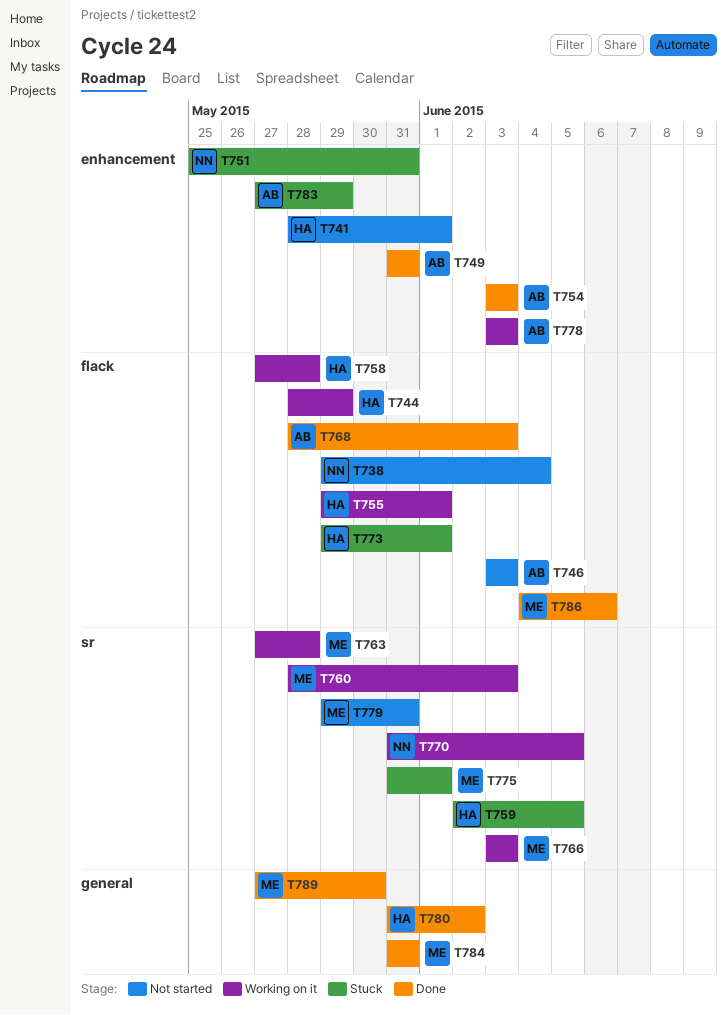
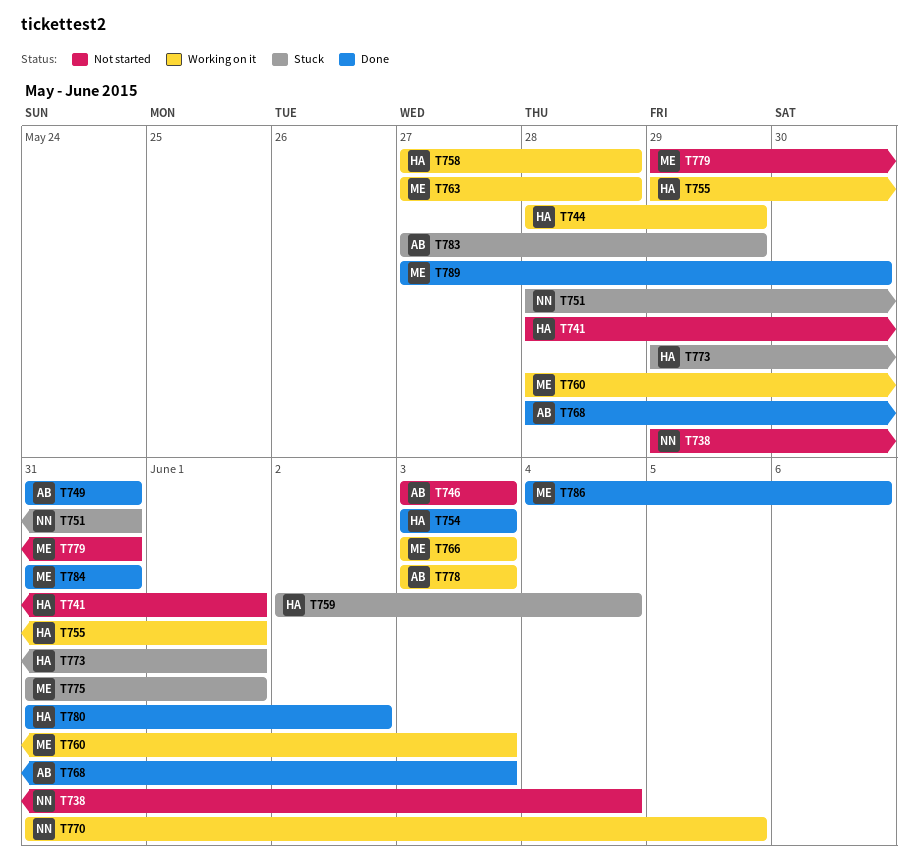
T751, start: May 25 -> May 28
T754, owner: AB -> HA
T759, due: Jun 5 -> Jun 4

